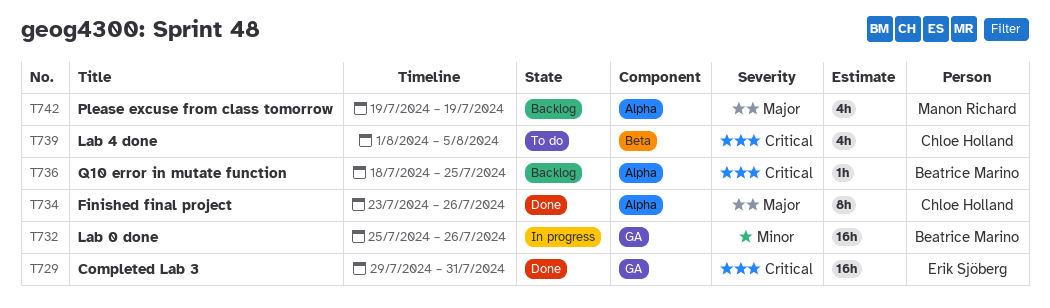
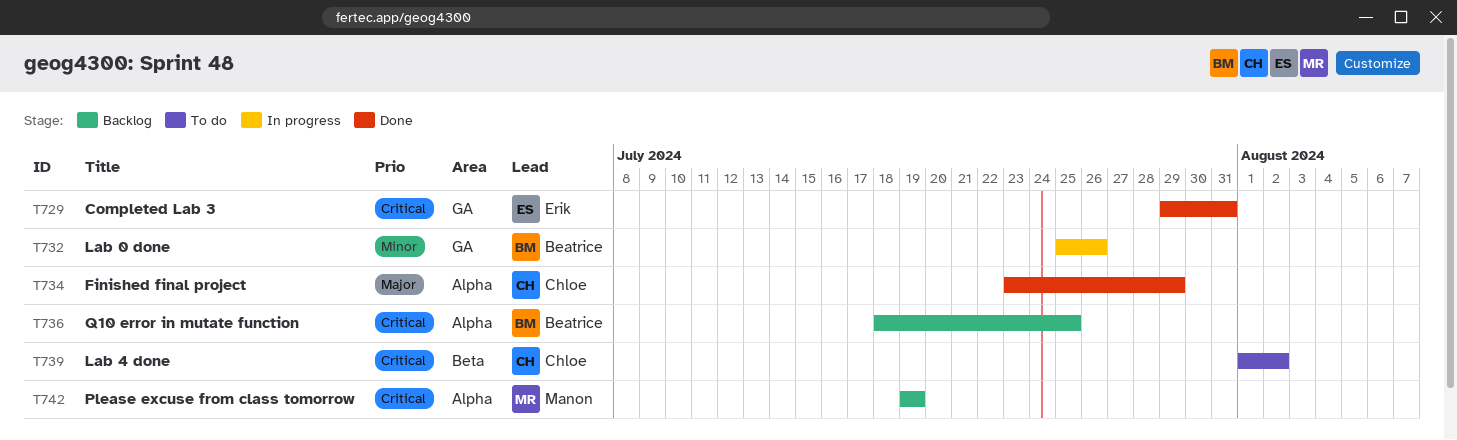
T734, due: Jul 26 -> Jul 29
T739, due: Aug 5 -> Aug 2
T742, priority: Major -> Critical

